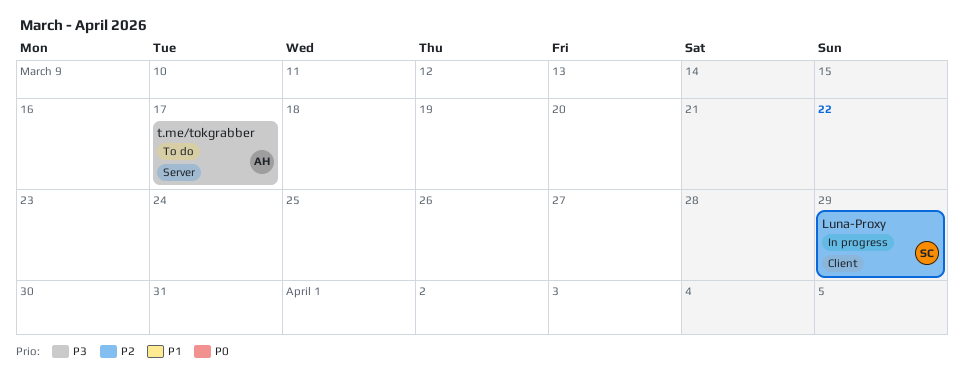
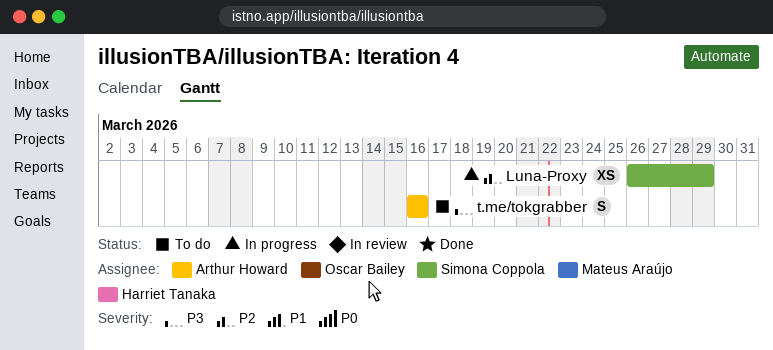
t.me/tokgrabber, due: Mar 17 -> Mar 16

